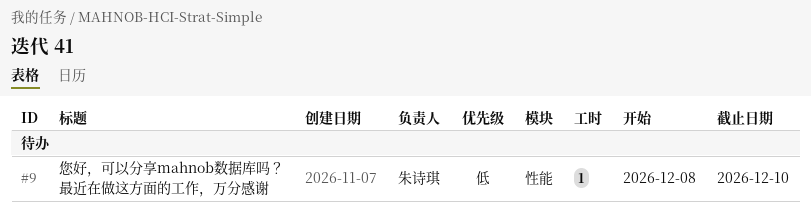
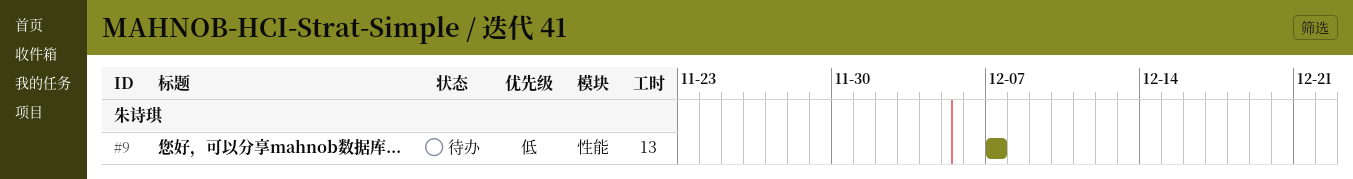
#9, estimate: 1 -> 13
#9, start: Dec 8 -> Dec 7
#9, due: Dec 10 -> Dec 7

